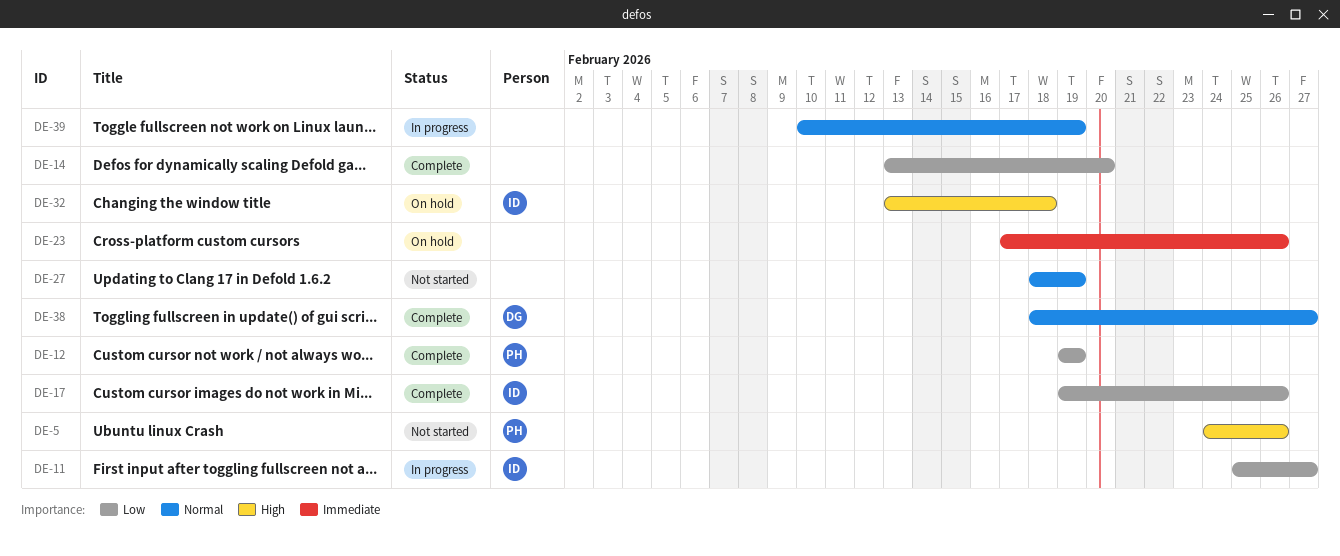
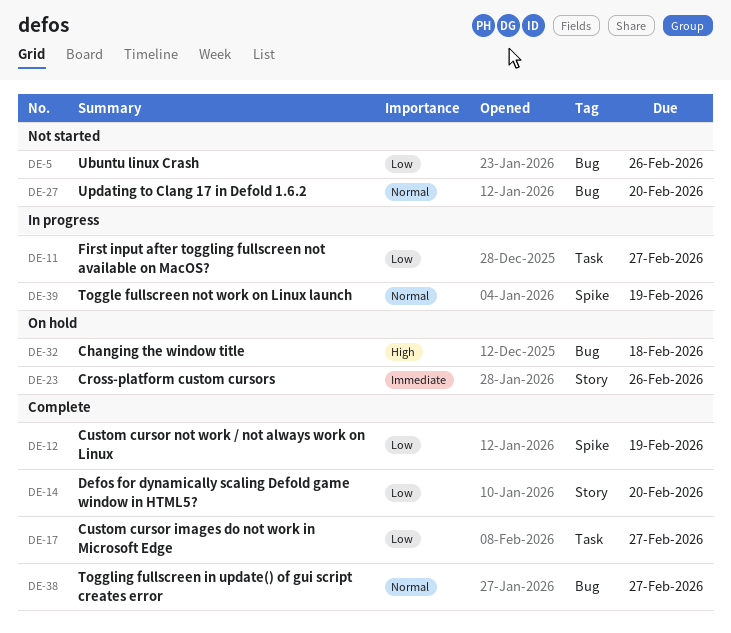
DE-5, priority: High -> Low
DE-17, due: Feb 26 -> Feb 27
DE-27, due: Feb 19 -> Feb 20

